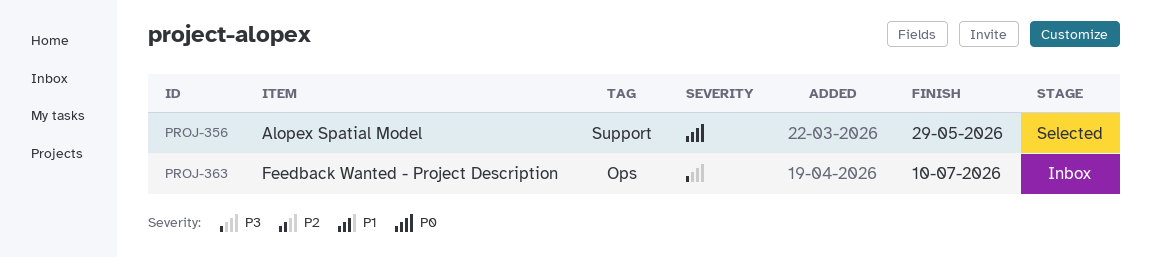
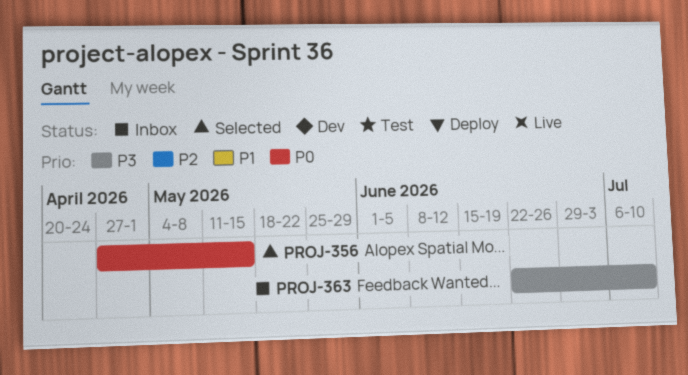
PROJ-356, due: May 29 -> May 15

